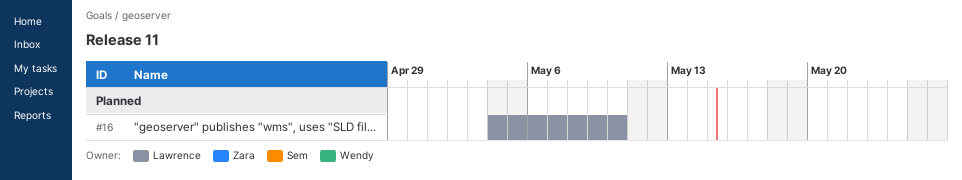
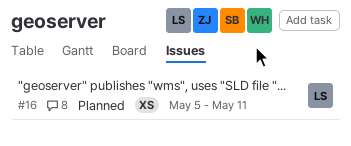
#16, start: May 4 -> May 5
#16, due: May 10 -> May 11

